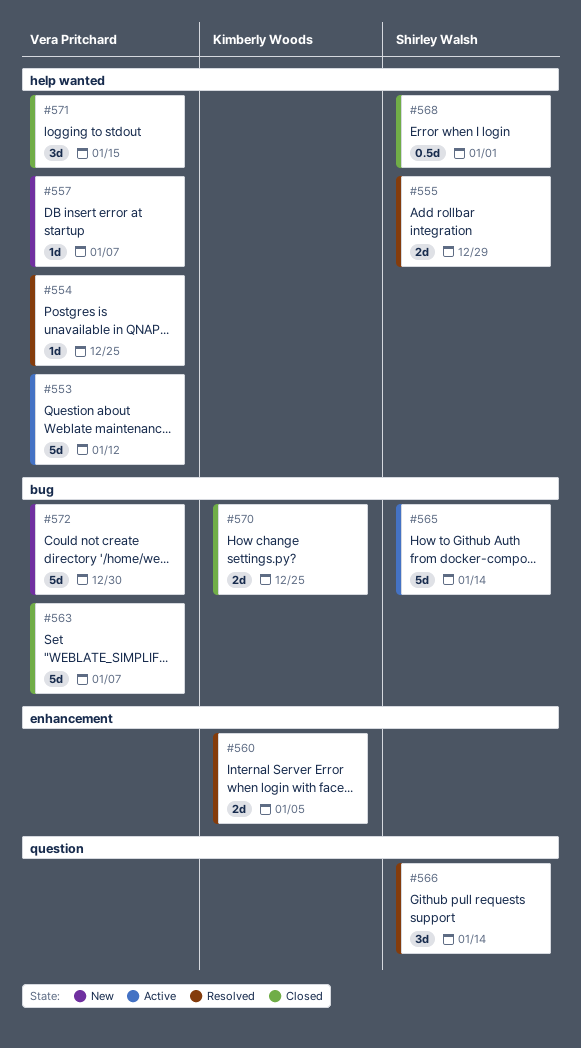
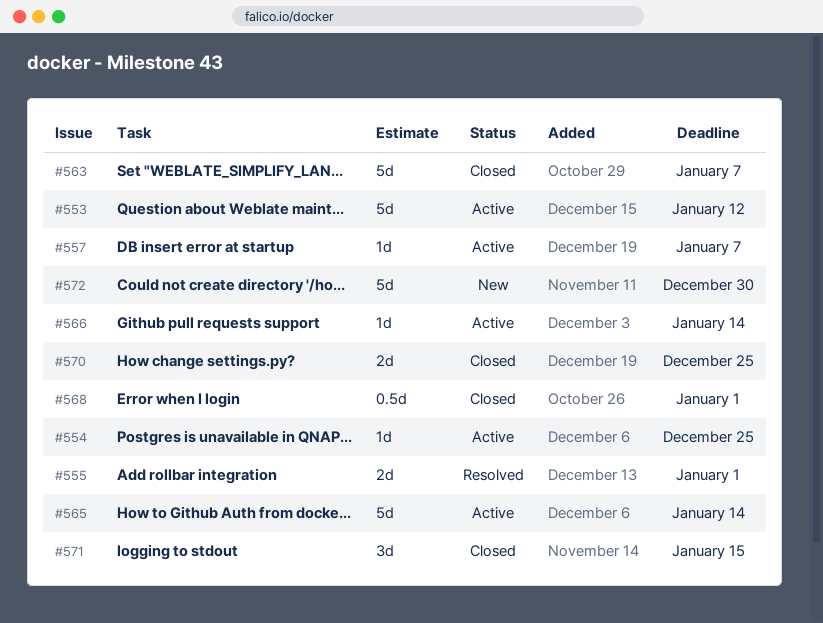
#554, status: Resolved -> Active
#555, due: Dec 29 -> Jan 1
#557, status: New -> Active
#560: present -> none
#566, status: Resolved -> Active
#566, estimate: 3d -> 1d

